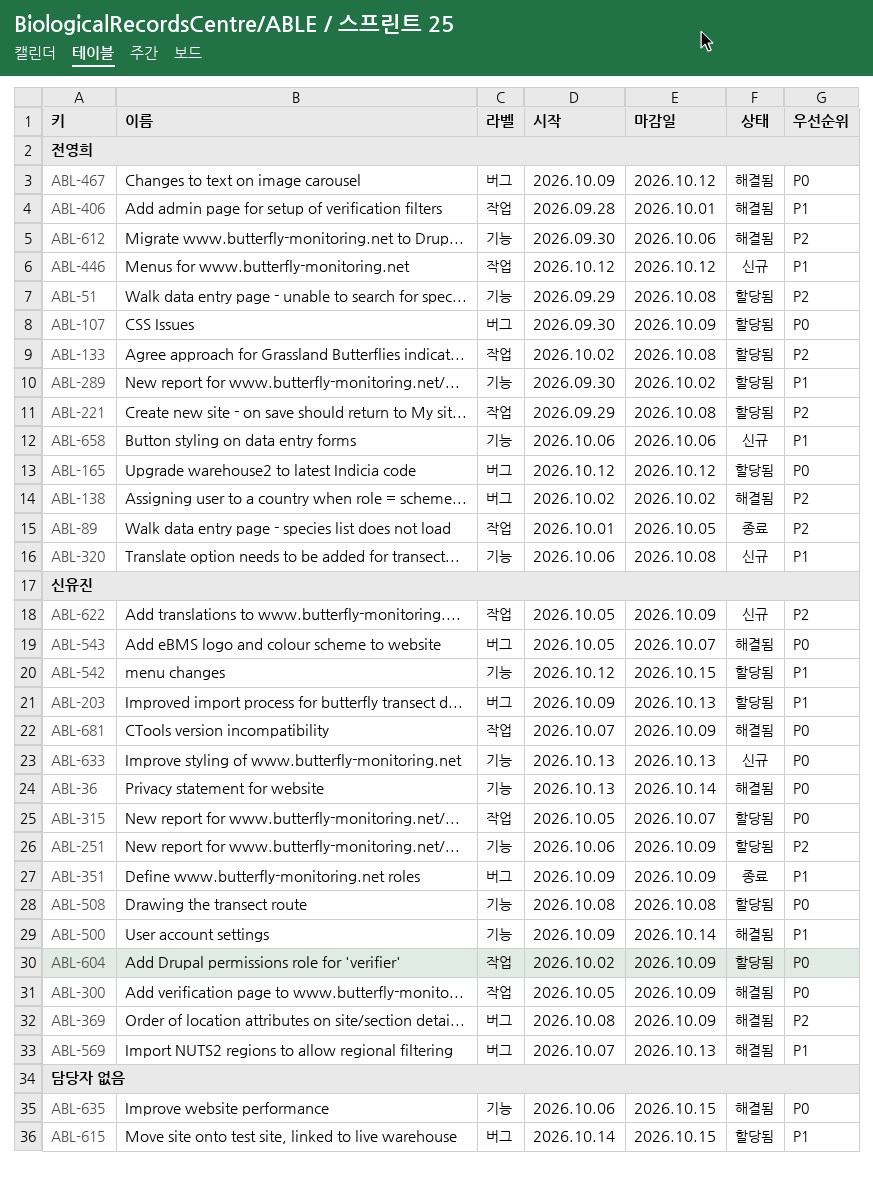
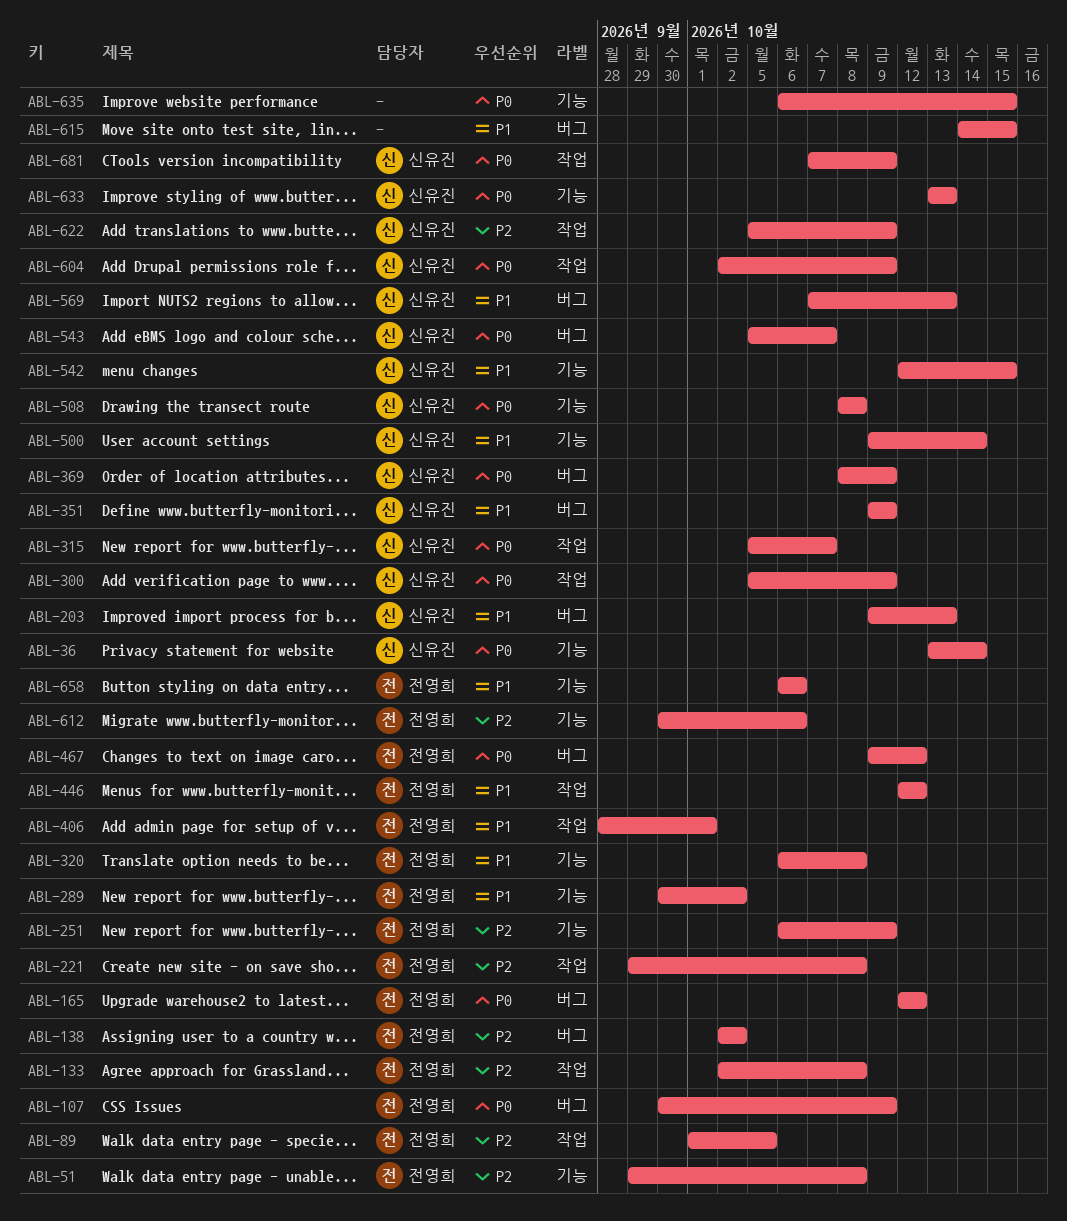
ABL-251, owner: 신유진 -> 전영희
ABL-369, priority: P2 -> P0

